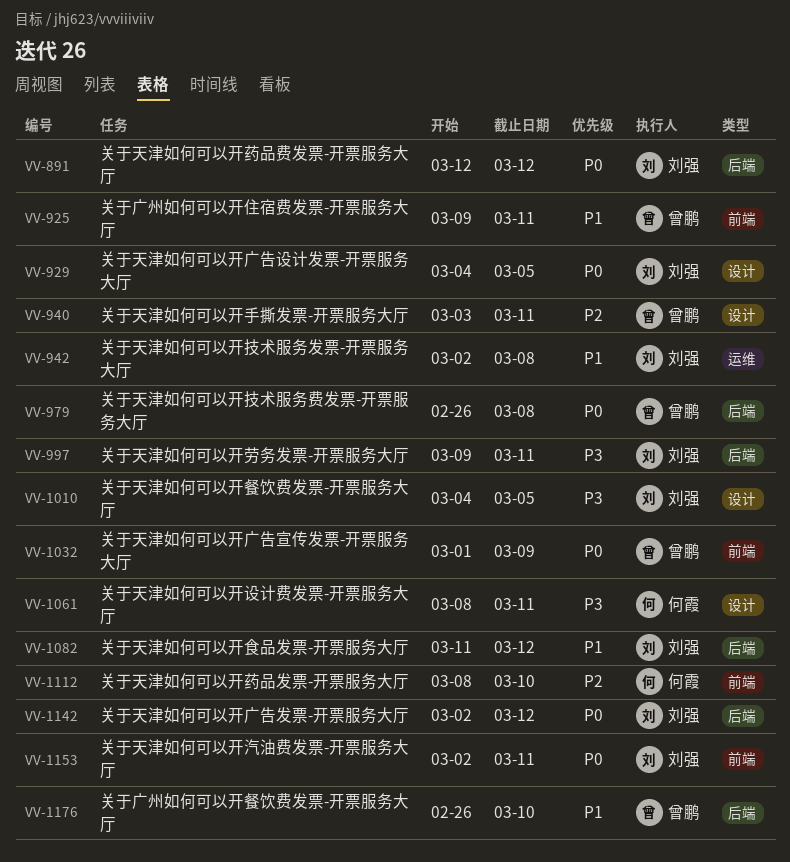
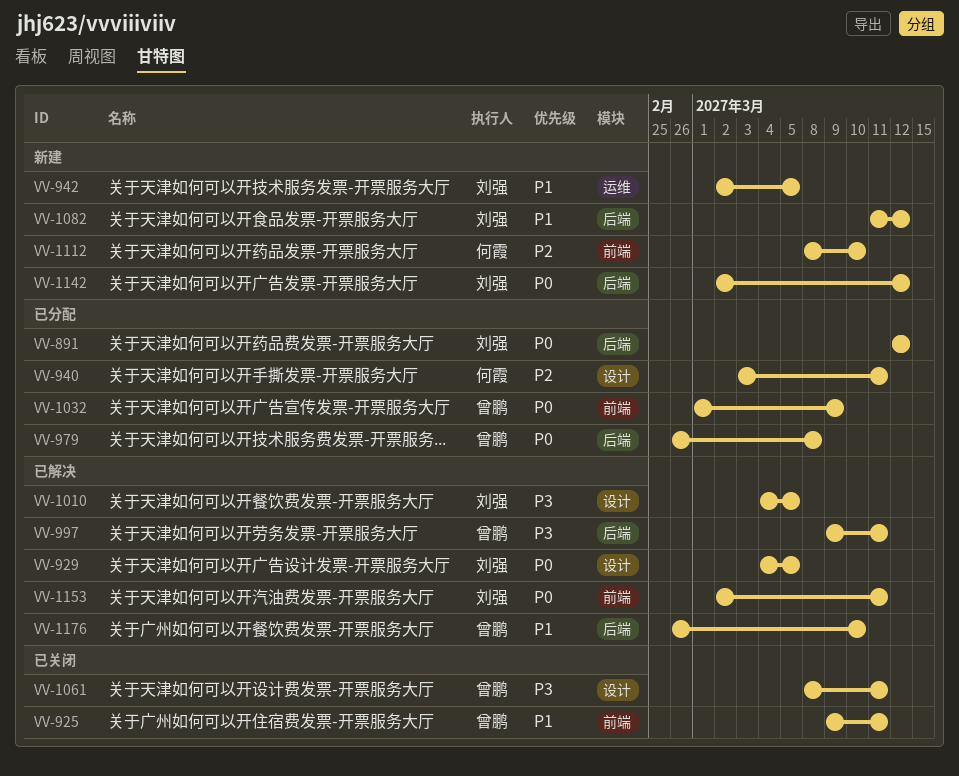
VV-940, owner: 曾鹏 -> 何霞
VV-942, due: Mar 8 -> Mar 5
VV-997, owner: 刘强 -> 曾鹏
VV-1061, owner: 何霞 -> 曾鹏

